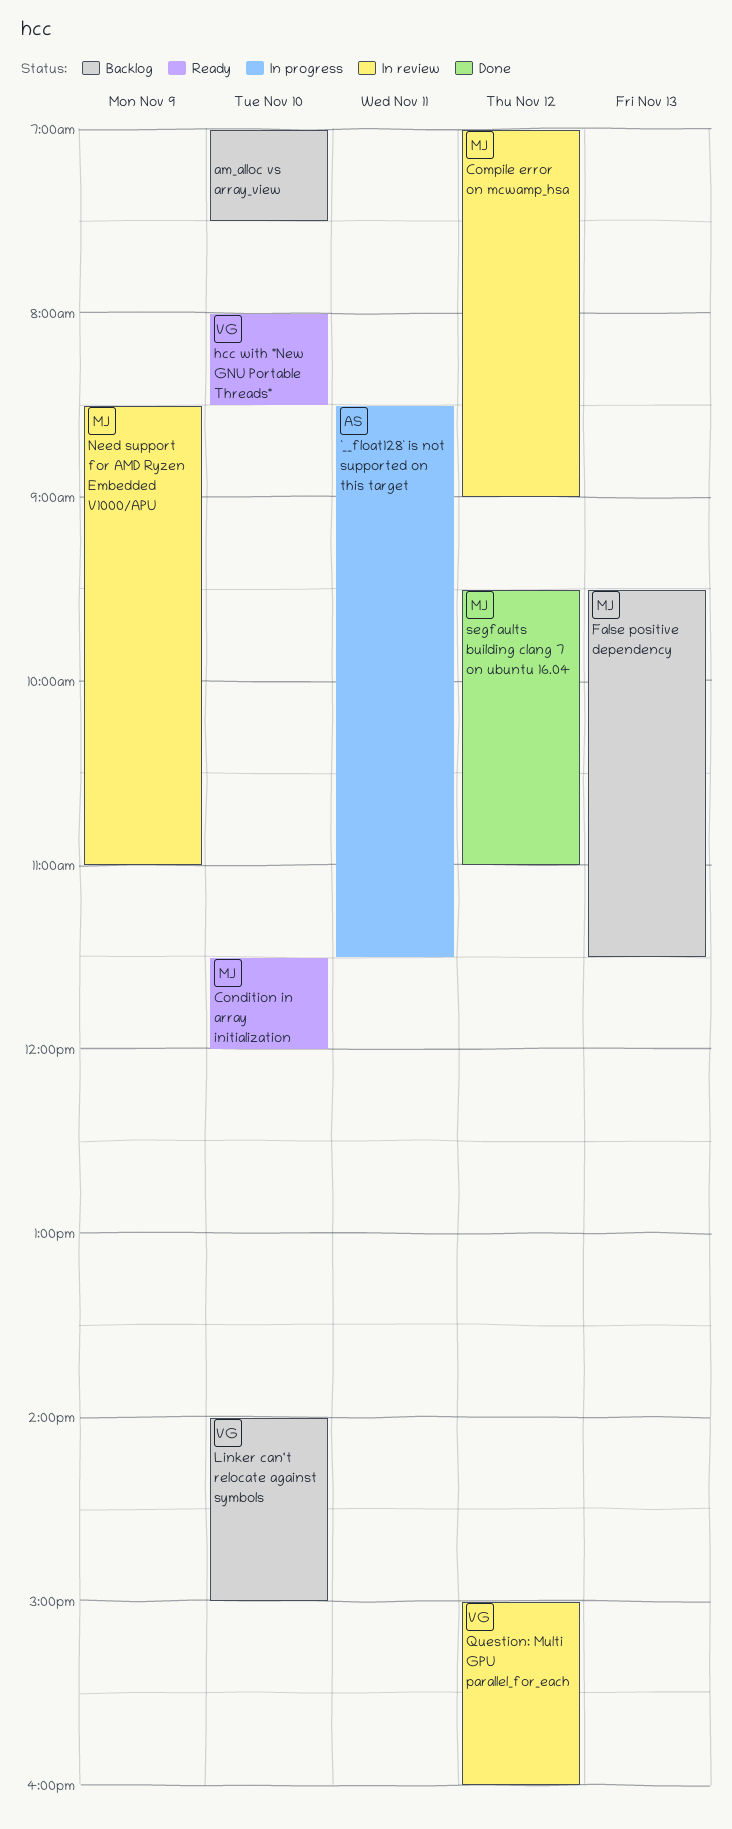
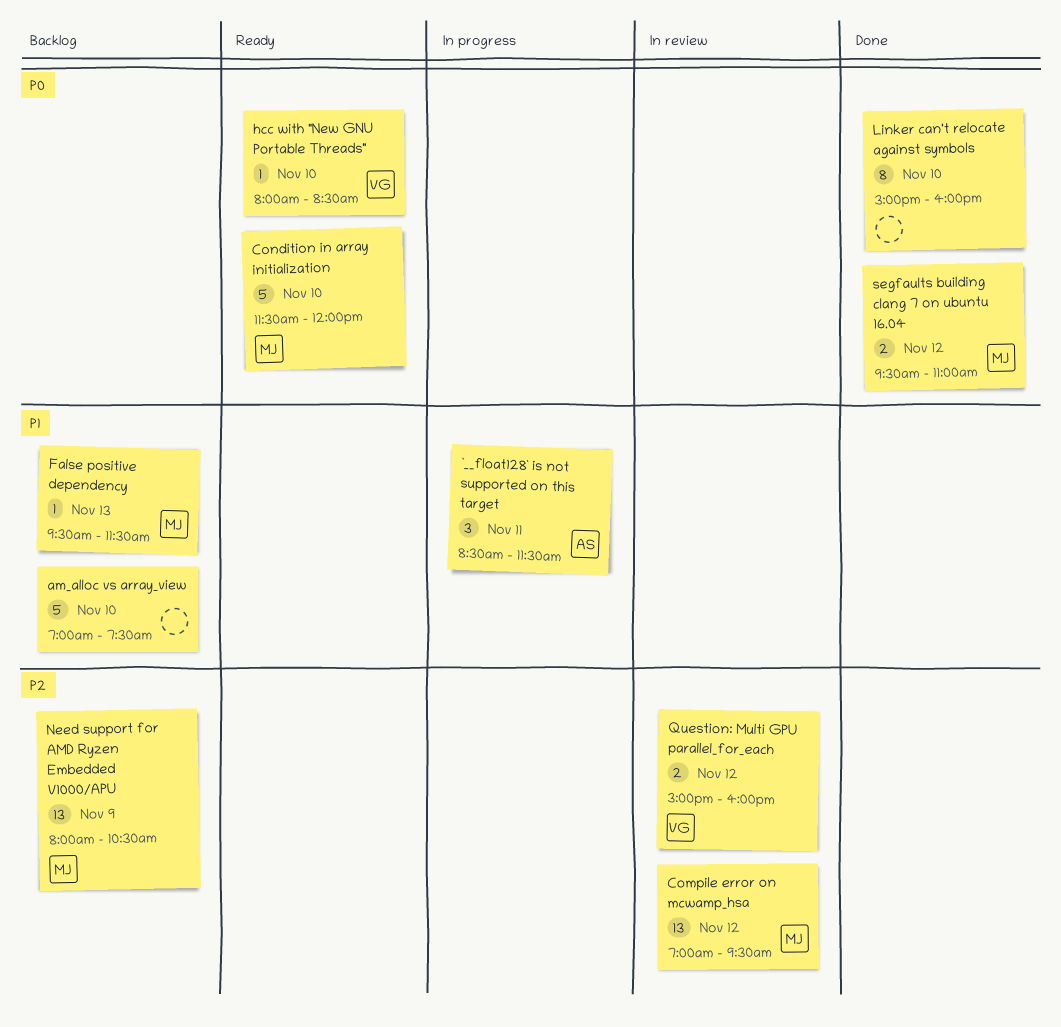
Compile error on mcwamp_hsa, ends: 09:00 -> 09:30
Linker can't relocate against symbols, status: Backlog -> Done
Linker can't relocate against symbols, owner: VG -> none
Linker can't relocate against symbols, begins: 14:00 -> 15:00
Linker can't relocate against symbols, ends: 15:00 -> 16:00
Need support for AMD Ryzen Embedded V1000/APU, status: In review -> Backlog
Need support for AMD Ryzen Embedded V1000/APU, begins: 08:30 -> 08:00
Need support for AMD Ryzen Embedded V1000/APU, ends: 11:00 -> 10:30

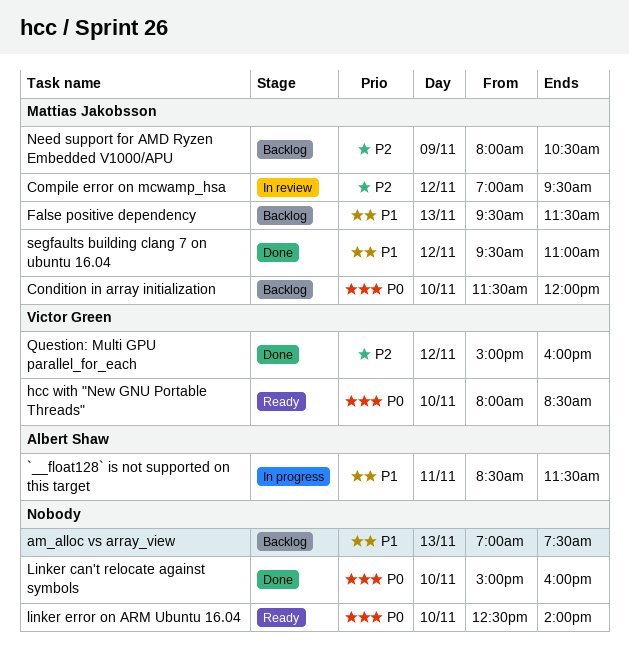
am_alloc vs array_view, day: Nov 10 -> Nov 13
Condition in array initialization, status: Ready -> Backlog
linker error on ARM Ubuntu 16.04: none -> present
Question: Multi GPU parallel_for_each, status: In review -> Done
segfaults building clang 7 on ubuntu 16.04, priority: P0 -> P1

